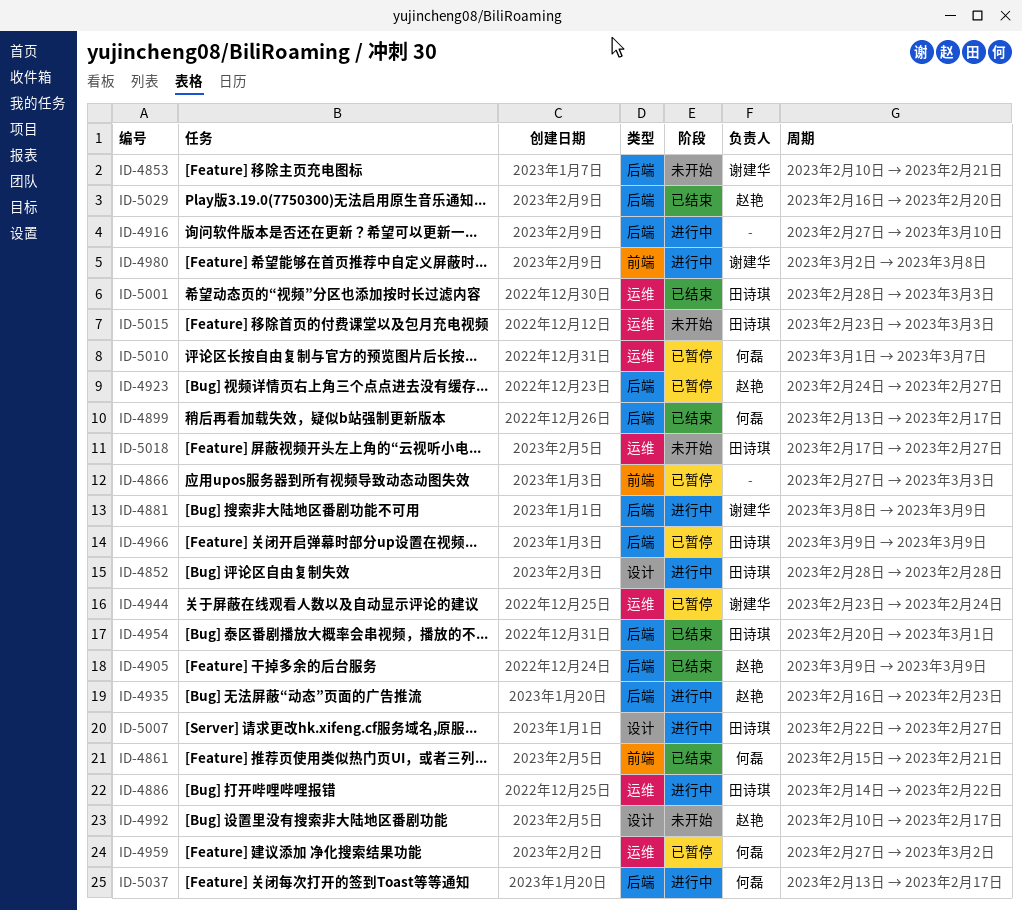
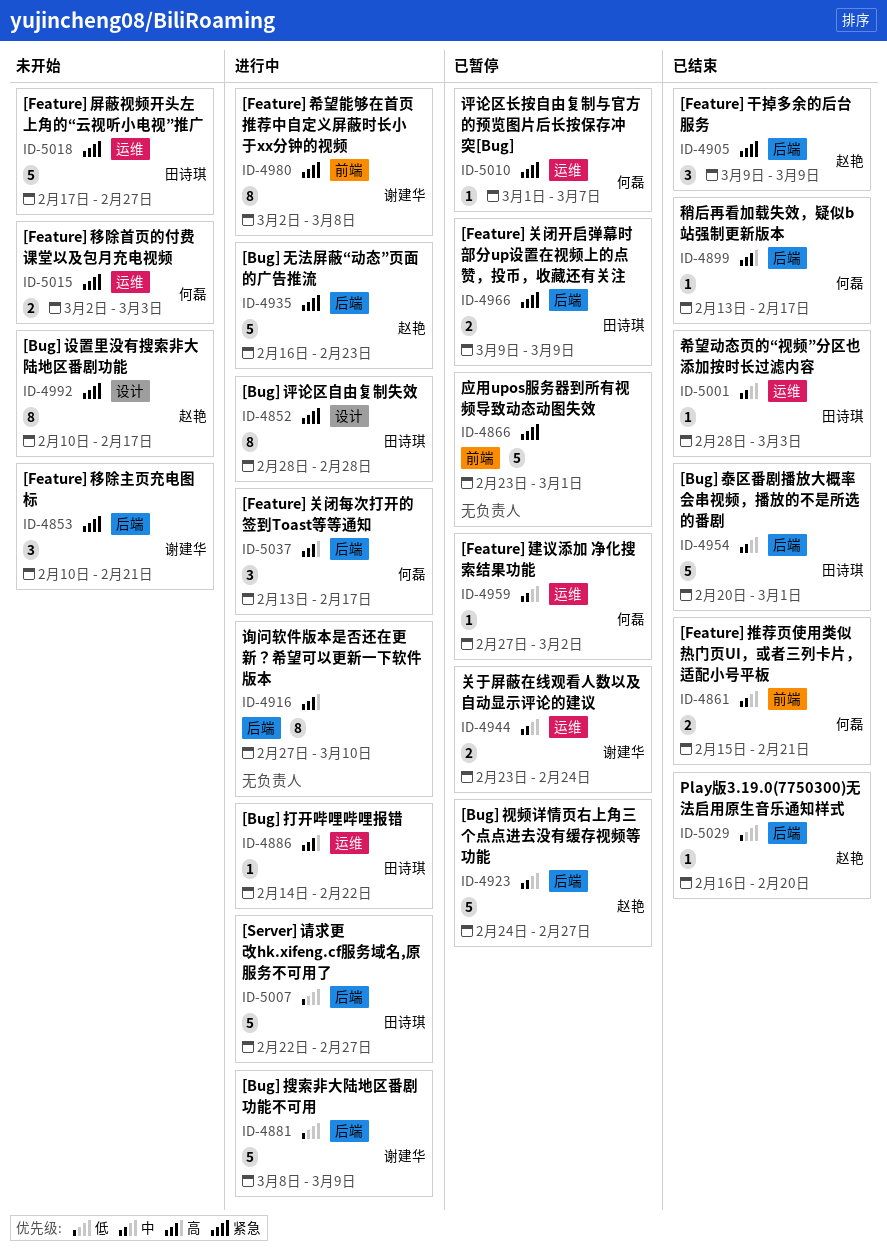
ID-4866, start: Feb 27 -> Feb 23
ID-4866, due: Mar 3 -> Mar 1
ID-5007, label: 设计 -> 后端
ID-5015, owner: 田诗琪 -> 何磊
ID-5015, start: Feb 23 -> Mar 2

